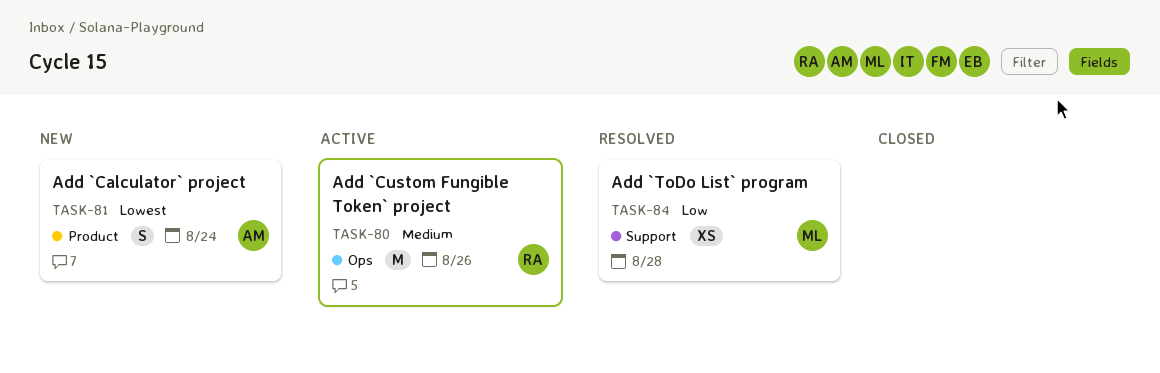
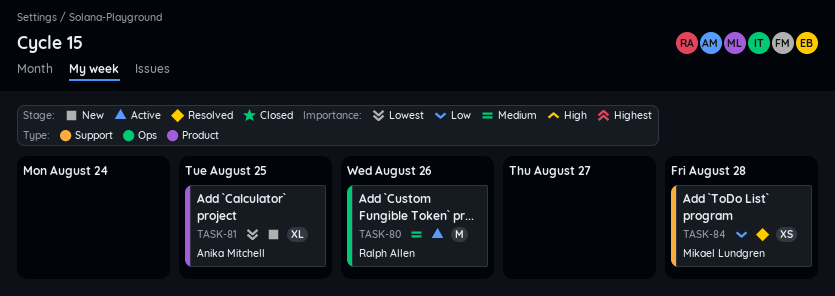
TASK-81, estimate: S -> XL
TASK-81, due: Aug 24 -> Aug 25

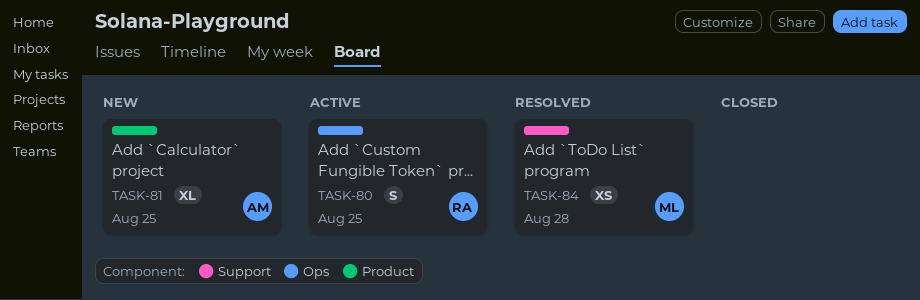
TASK-80, estimate: M -> S
TASK-80, due: Aug 26 -> Aug 25

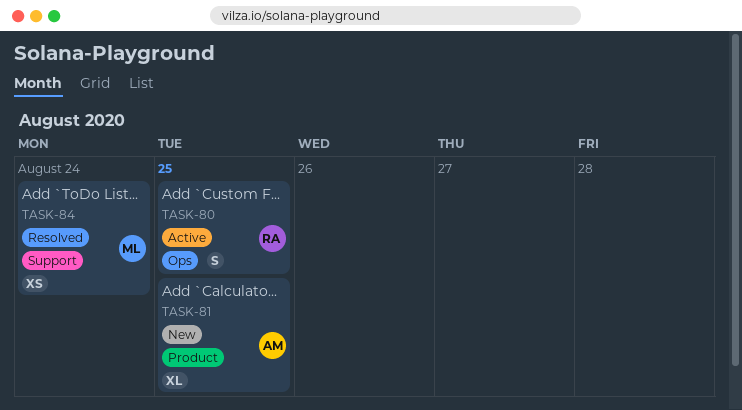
TASK-84, due: Aug 28 -> Aug 24

